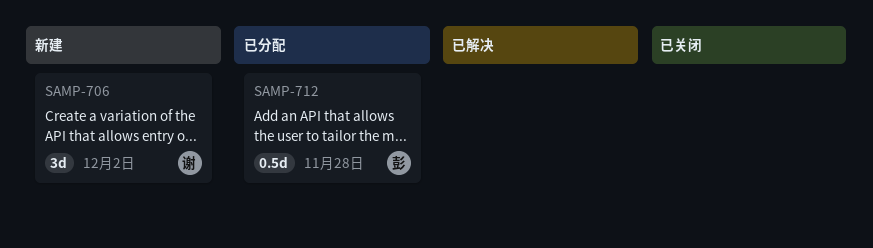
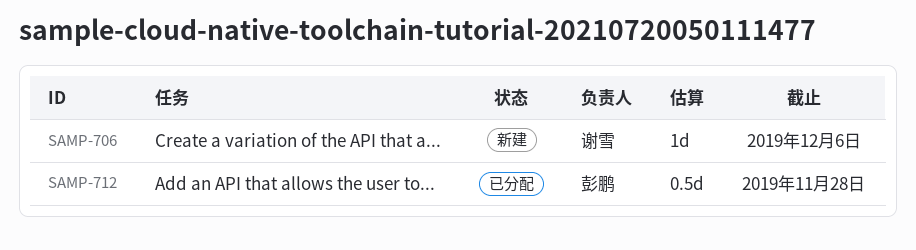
SAMP-706, estimate: 3d -> 1d
SAMP-706, due: Dec 2 -> Dec 6

